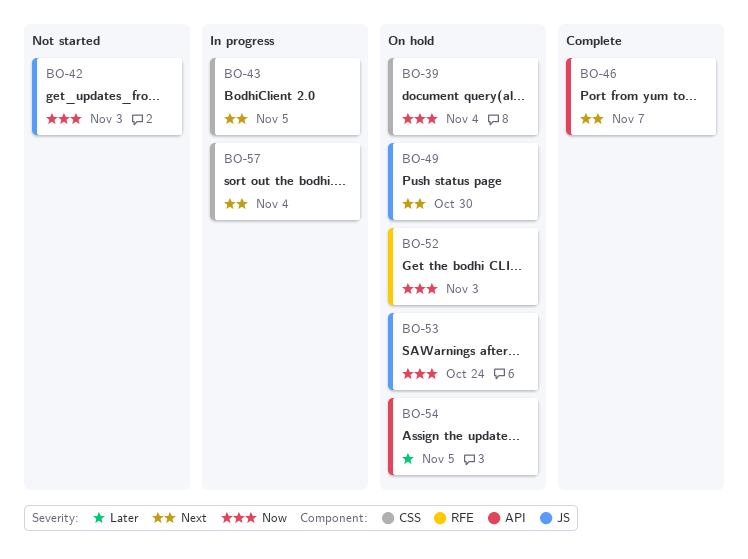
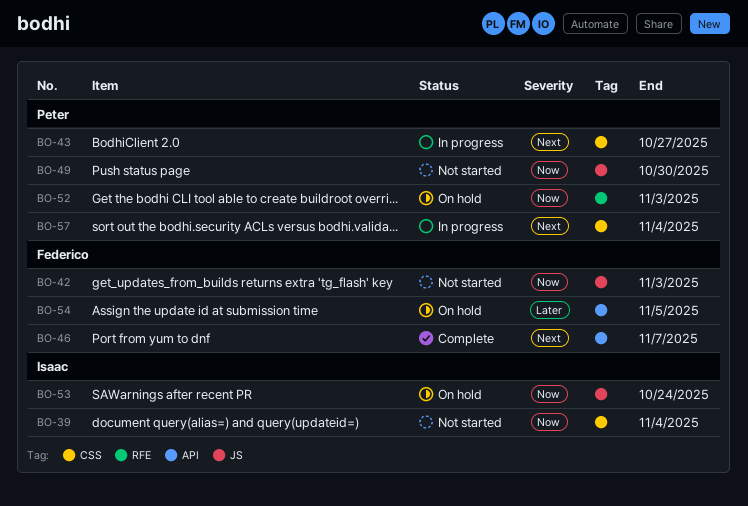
BO-39, status: On hold -> Not started
BO-43, due: Nov 5 -> Oct 27
BO-49, status: On hold -> Not started
BO-49, priority: Next -> Now

